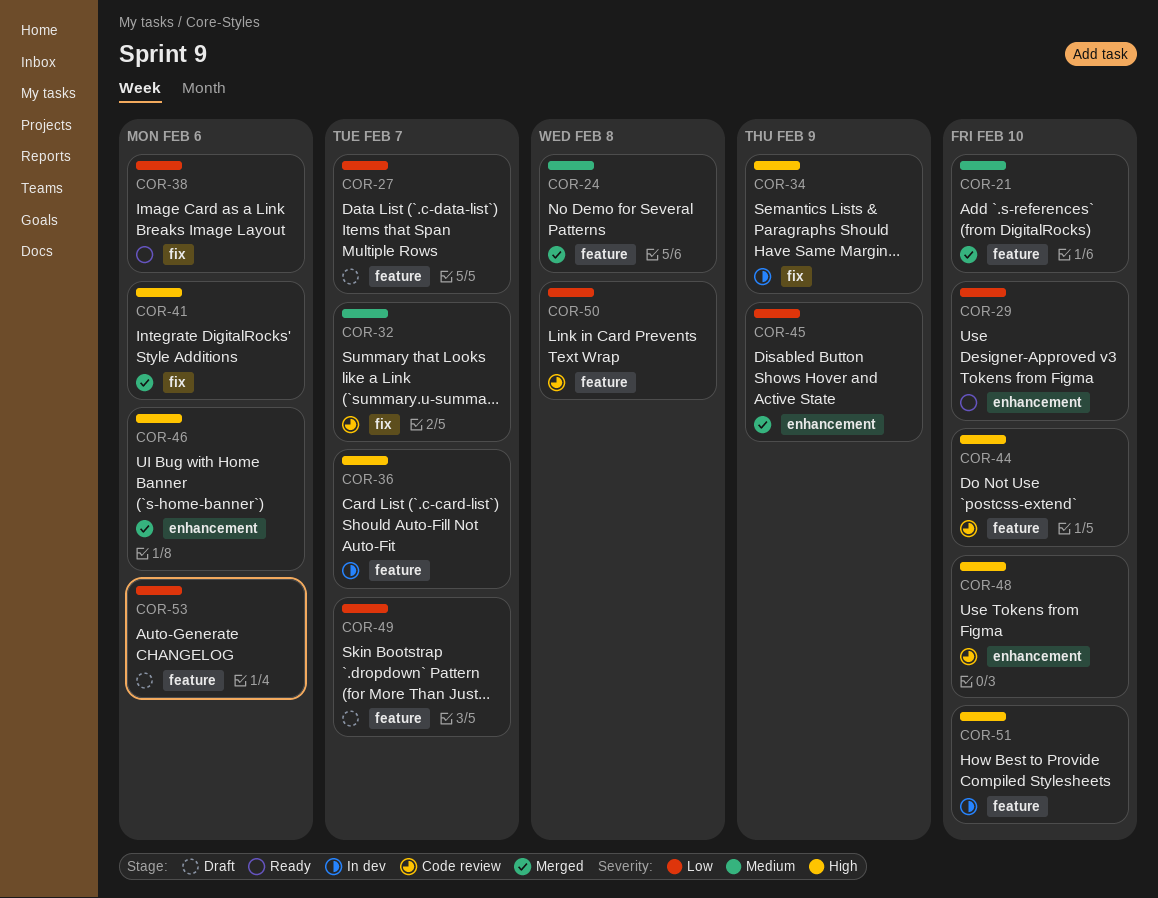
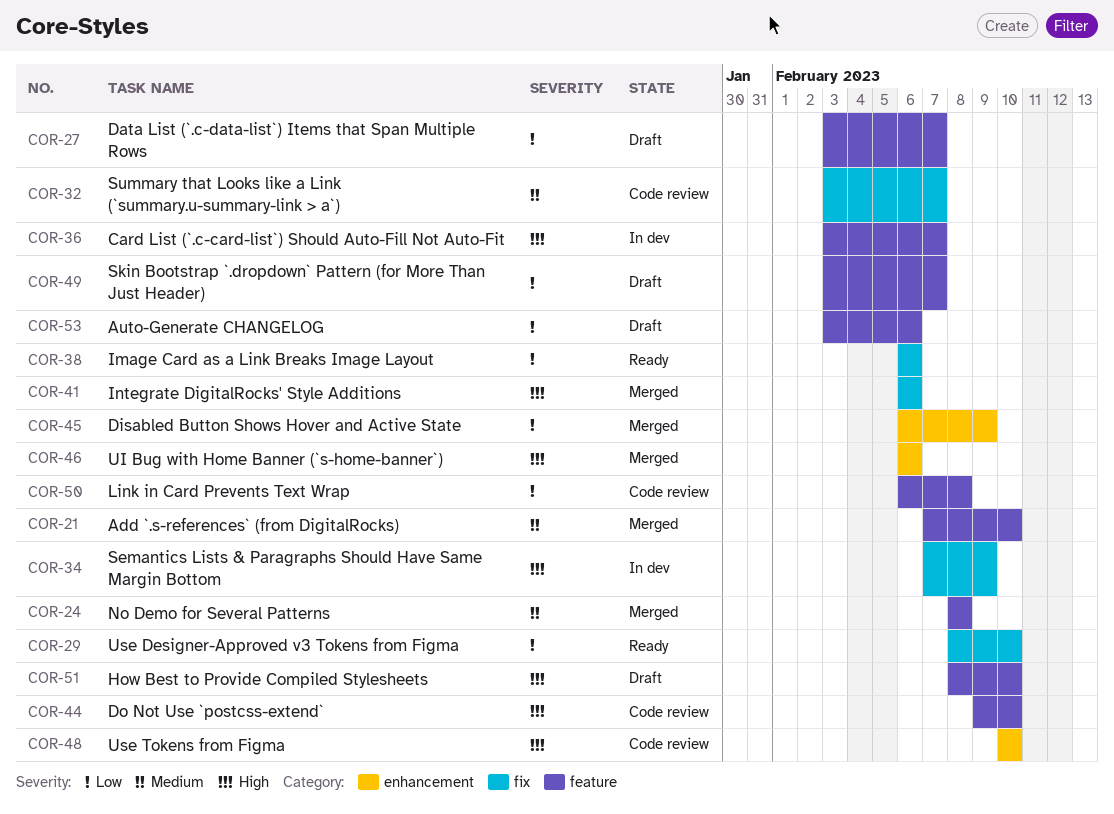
COR-29, label: enhancement -> fix
COR-51, status: In dev -> Draft

